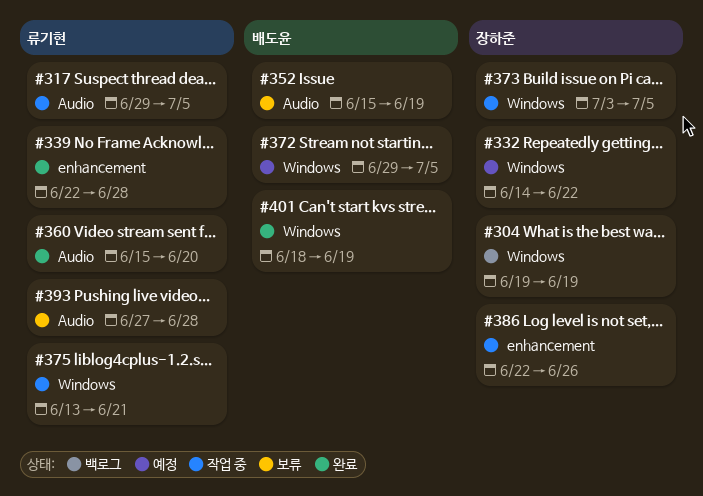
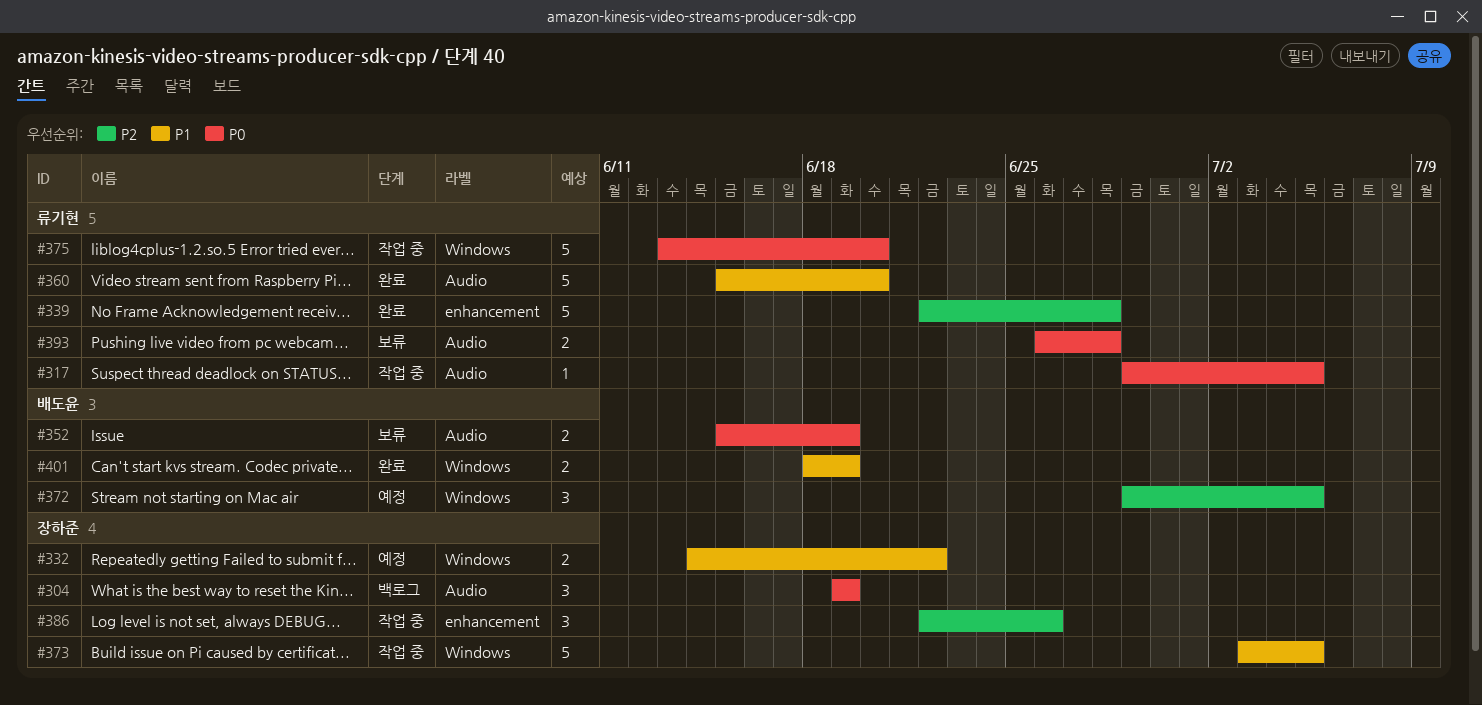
#304, label: Windows -> Audio
#375, due: Jun 21 -> Jun 20
#393, start: Jun 27 -> Jun 26

